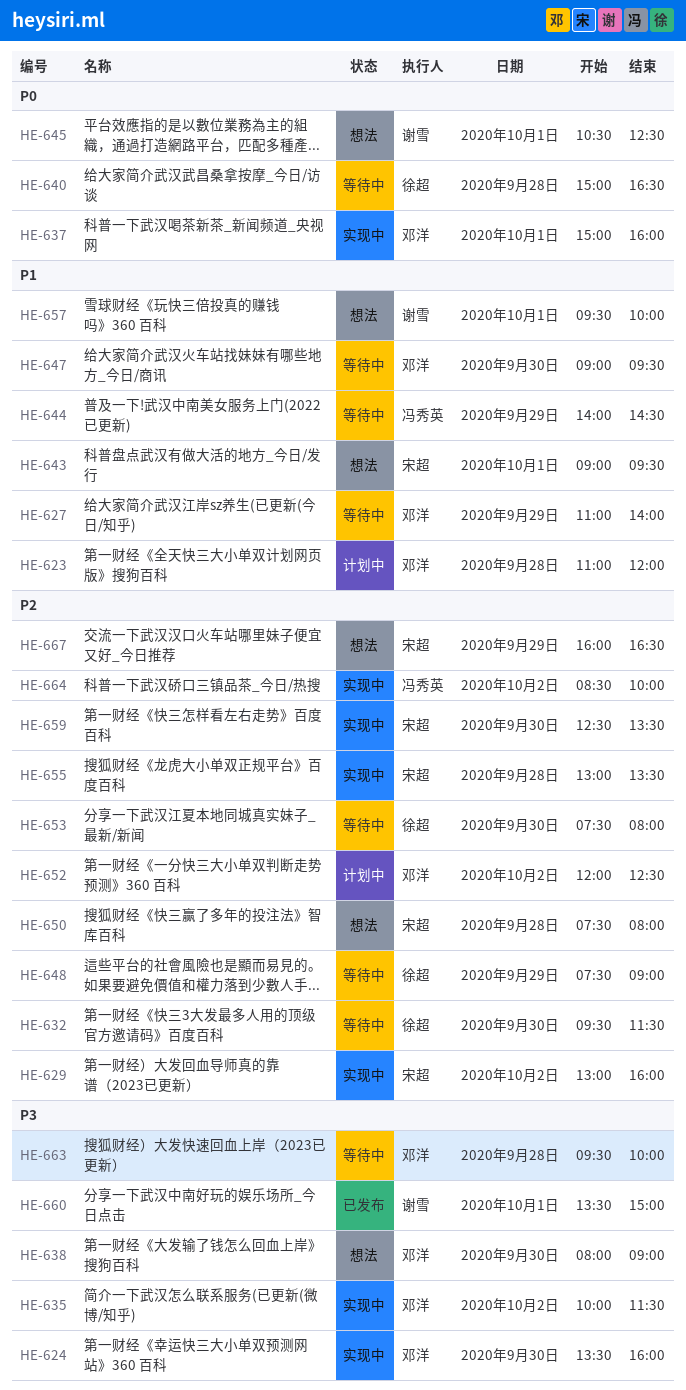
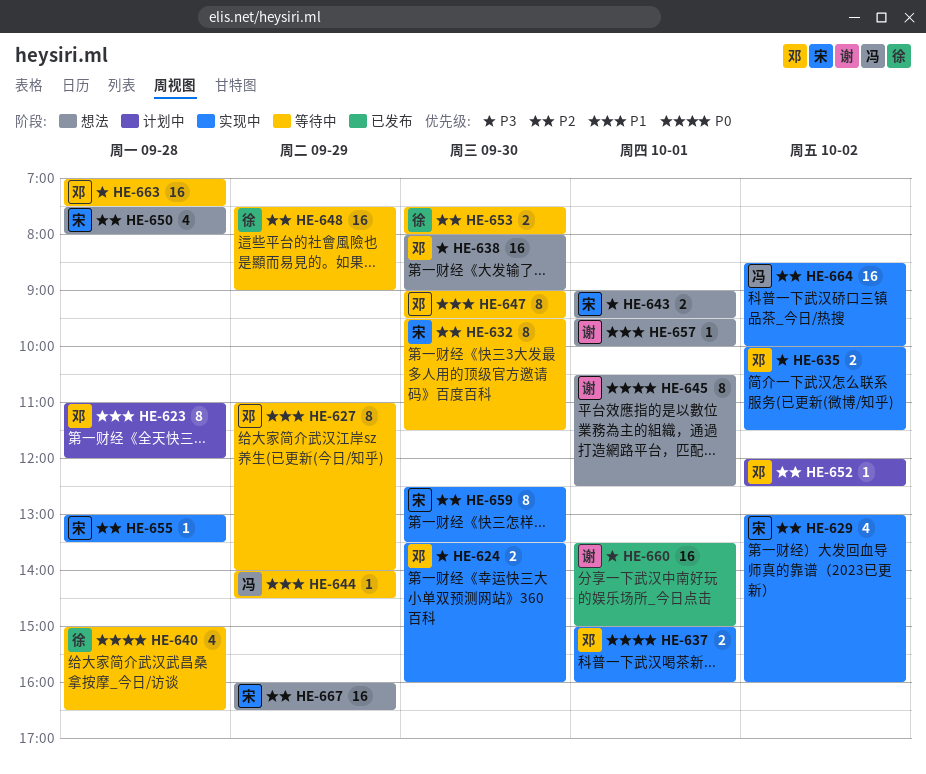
HE-632, owner: 徐超 -> 宋超
HE-643, priority: P1 -> P3
HE-663, begins: 09:30 -> 07:00
HE-663, ends: 10:00 -> 07:30

